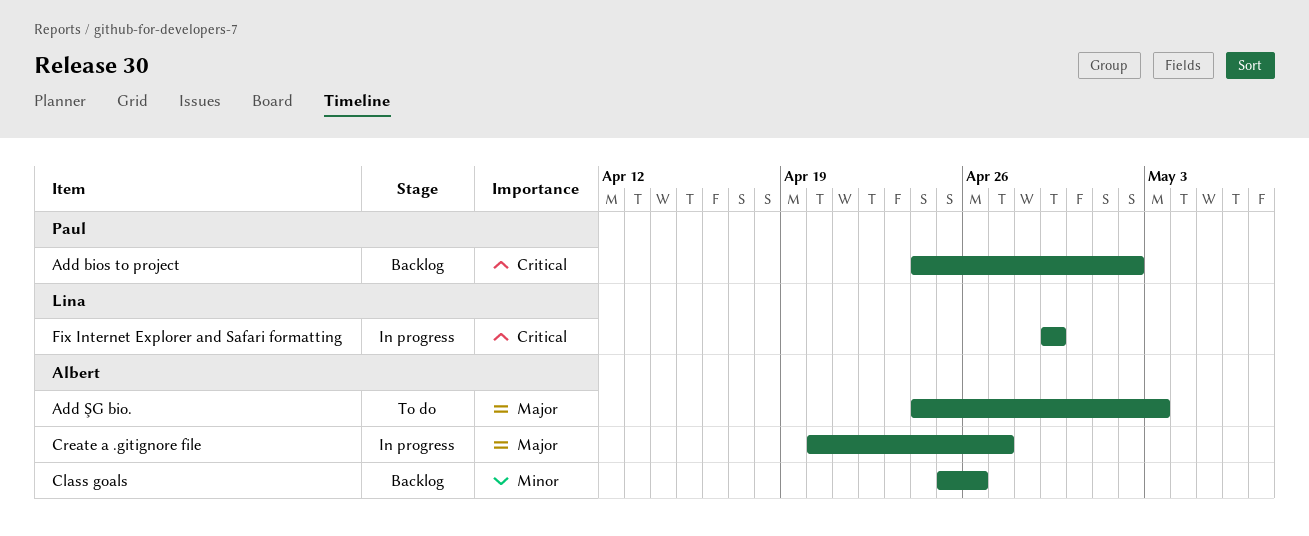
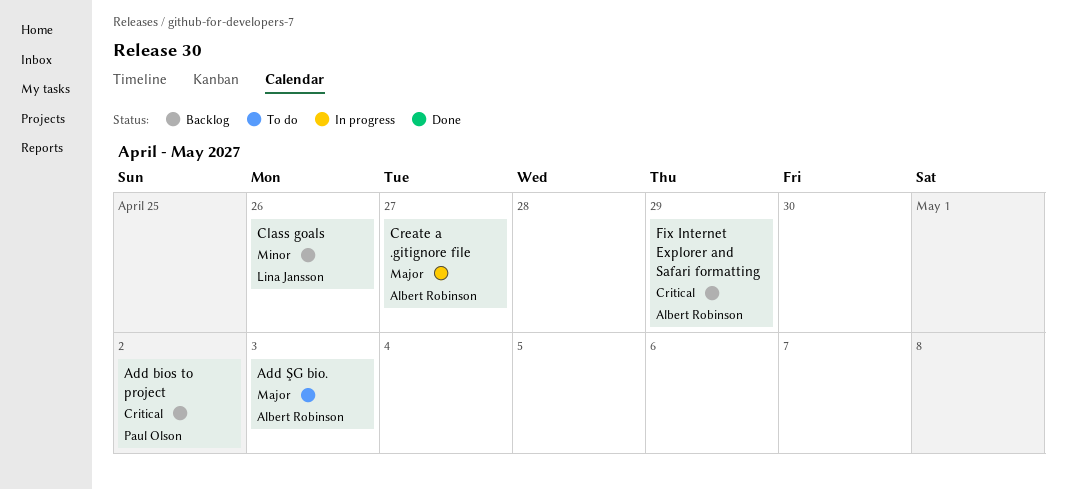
Class goals, owner: Albert Robinson -> Lina Jansson
Fix Internet Explorer and Safari formatting, status: In progress -> Backlog
Fix Internet Explorer and Safari formatting, owner: Lina Jansson -> Albert Robinson

